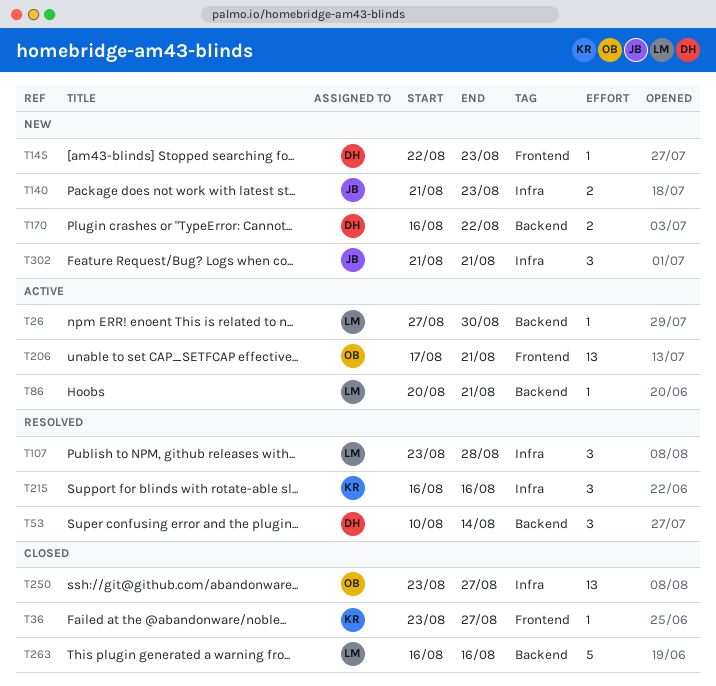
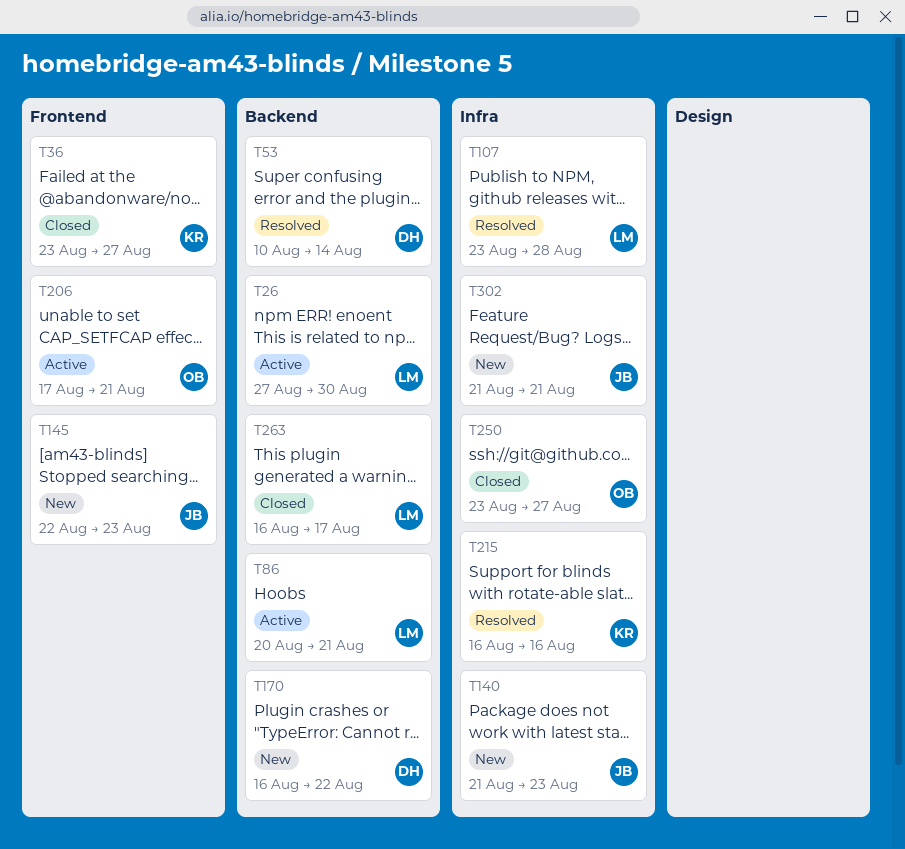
T145, owner: DH -> JB
T263, due: Aug 16 -> Aug 17

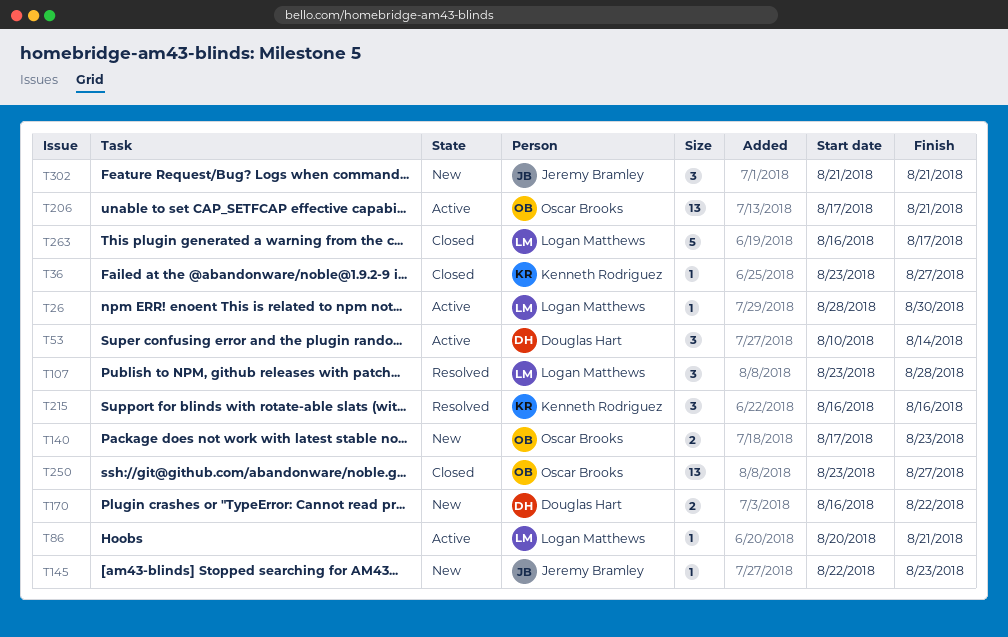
T26, start: Aug 27 -> Aug 28
T53, status: Resolved -> Active
T140, owner: Jeremy Bramley -> Oscar Brooks
T140, start: Aug 21 -> Aug 17

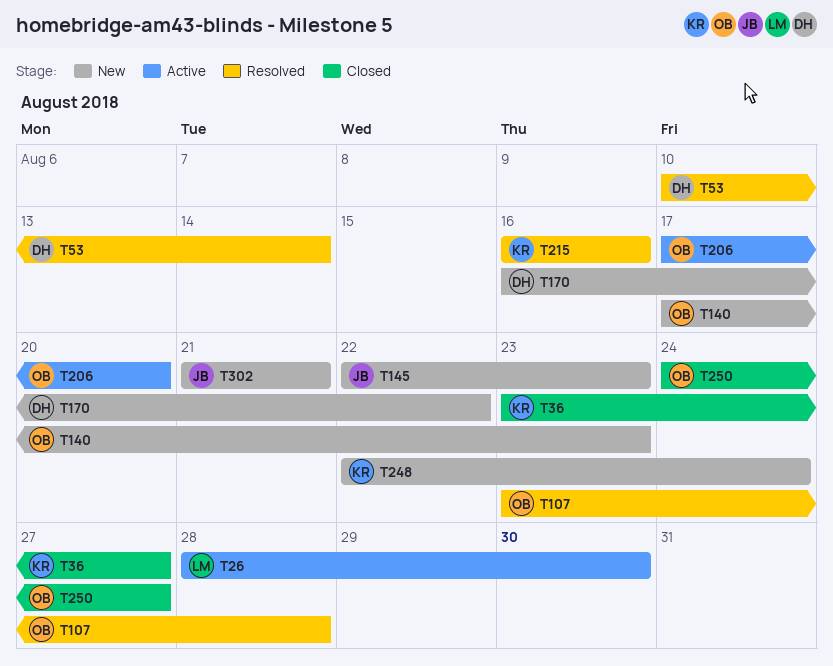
T53, status: Active -> Resolved
T86: present -> none
T107, owner: Logan Matthews -> Oscar Brooks
T206, due: Aug 21 -> Aug 20
T248: none -> present
T250, start: Aug 23 -> Aug 24
T263: present -> none

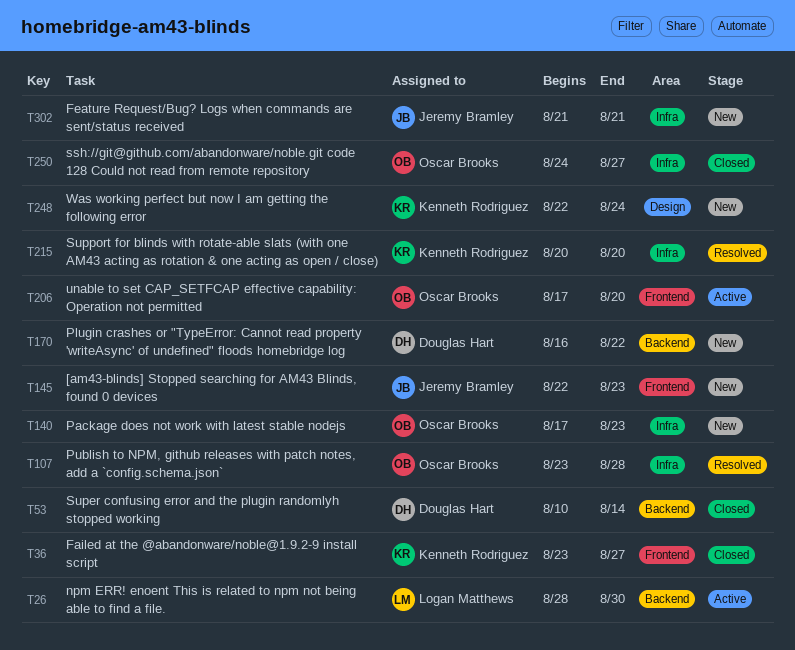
T53, status: Resolved -> Closed
T215, start: Aug 16 -> Aug 20
T215, due: Aug 16 -> Aug 20

